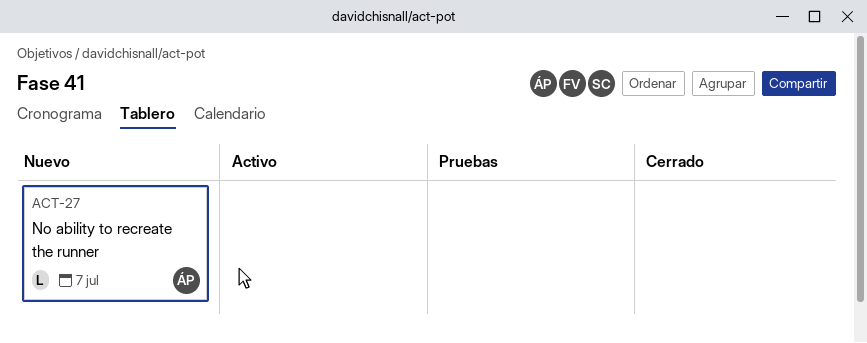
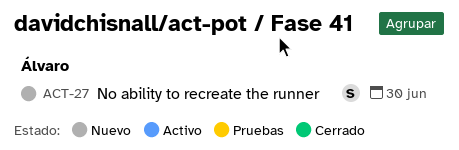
ACT-27, estimate: L -> S
ACT-27, due: Jul 7 -> Jun 30

